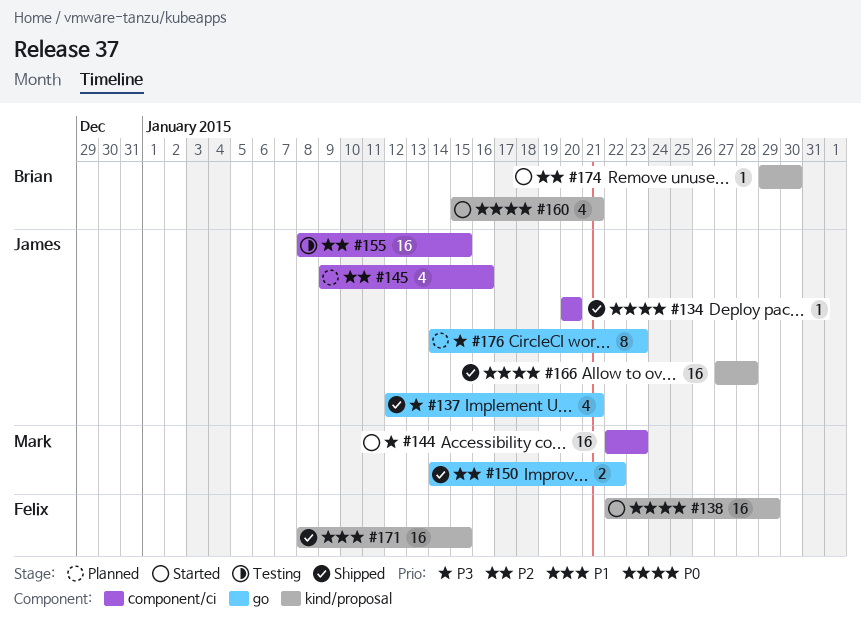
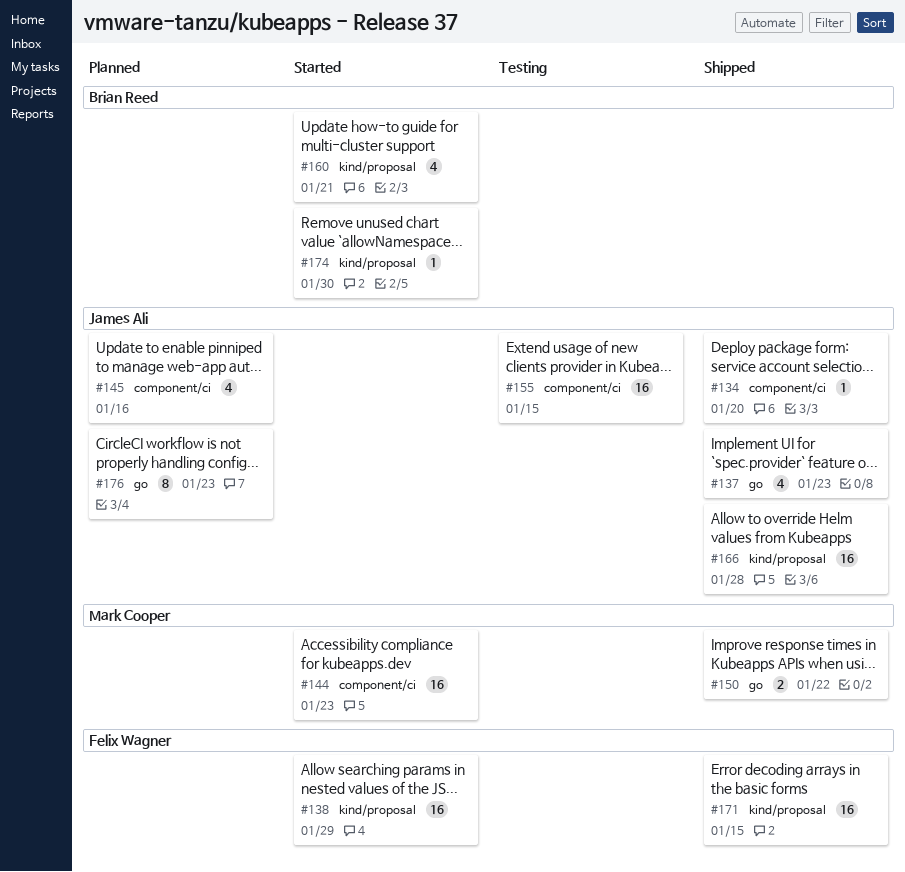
#137, due: Jan 21 -> Jan 23

